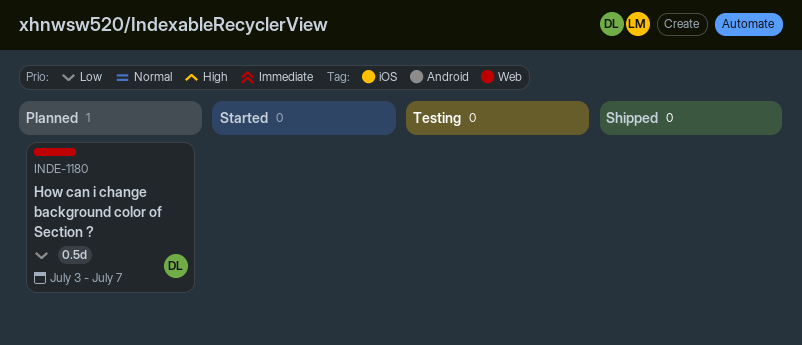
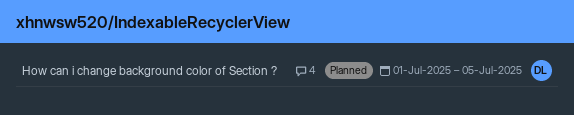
How can i change background color of Section ?, start: Jul 3 -> Jul 1
How can i change background color of Section ?, due: Jul 7 -> Jul 5

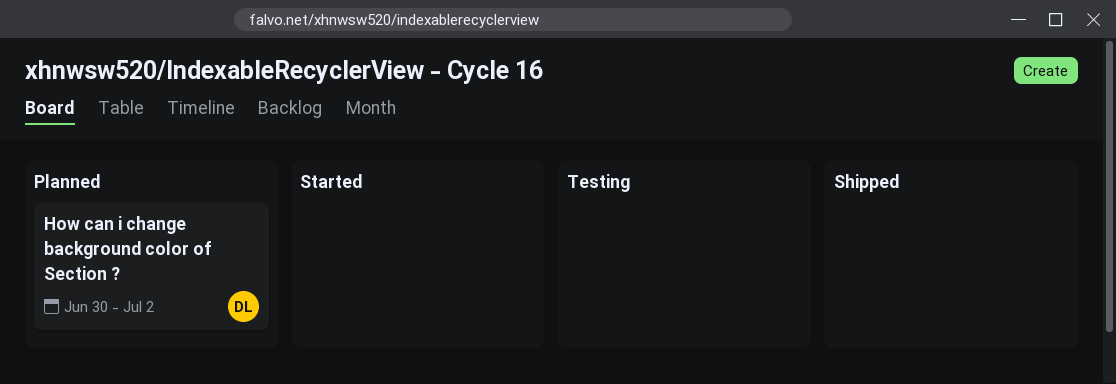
How can i change background color of Section ?, start: Jul 1 -> Jun 30
How can i change background color of Section ?, due: Jul 5 -> Jul 2

